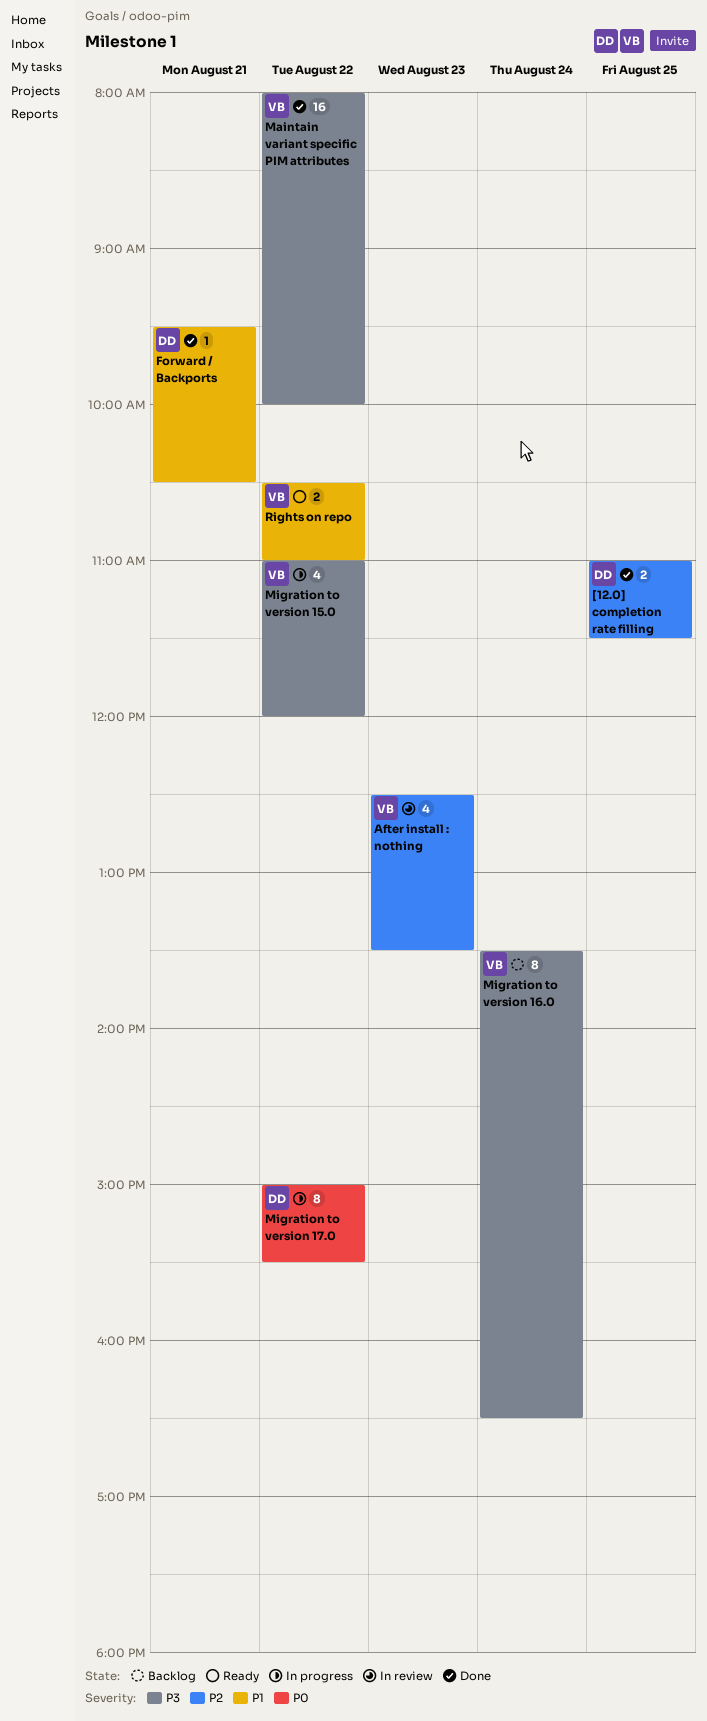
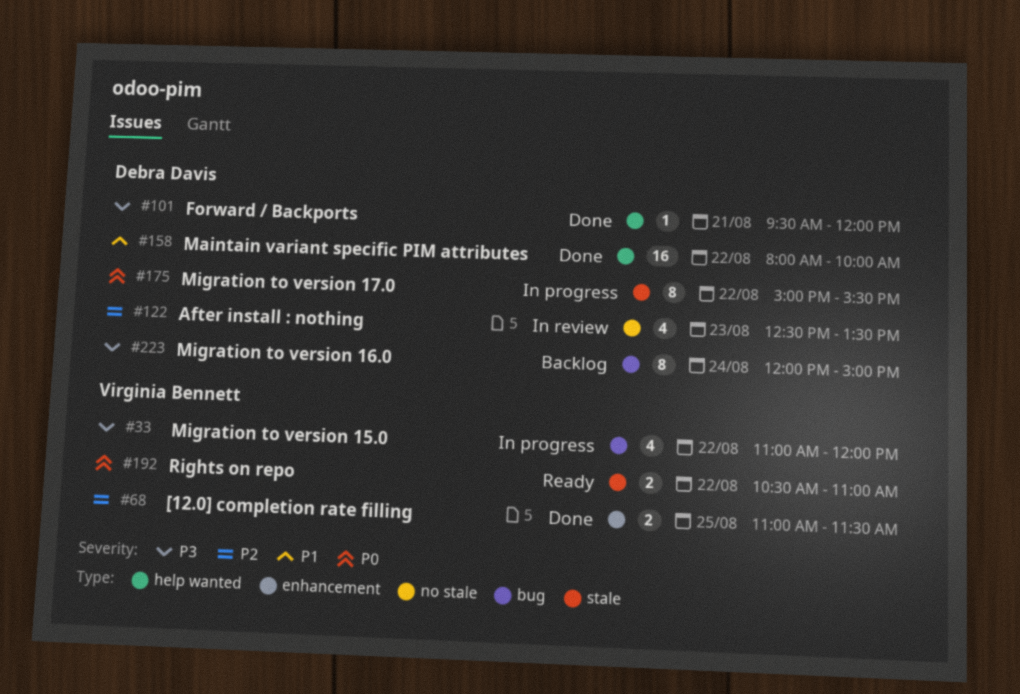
[12.0] completion rate filling, owner: Debra Davis -> Virginia Bennett
After install : nothing, owner: Virginia Bennett -> Debra Davis
Forward / Backports, priority: P1 -> P3
Forward / Backports, ends: 10:30 -> 12:00
Maintain variant specific PIM attributes, owner: Virginia Bennett -> Debra Davis
Maintain variant specific PIM attributes, priority: P3 -> P1
Migration to version 16.0, owner: Virginia Bennett -> Debra Davis
Migration to version 16.0, begins: 13:30 -> 12:00
Migration to version 16.0, ends: 16:30 -> 15:00
Rights on repo, priority: P1 -> P0

